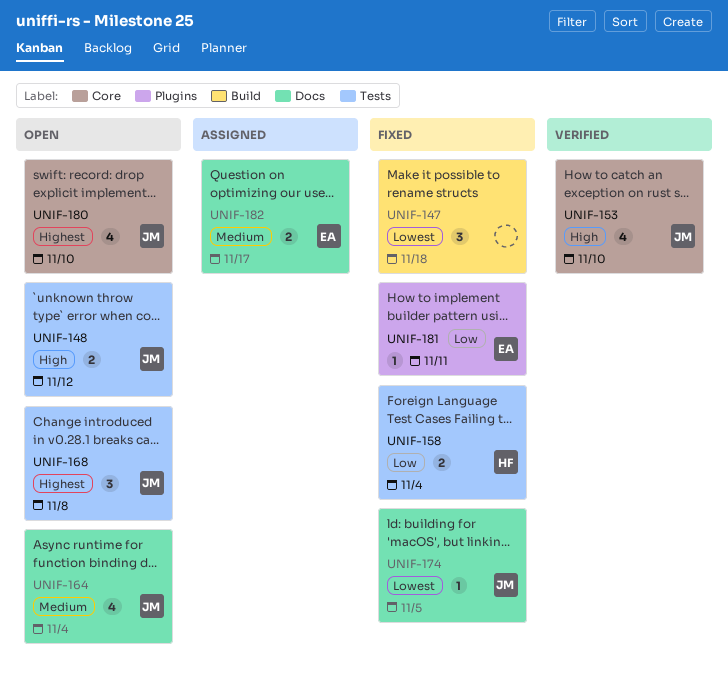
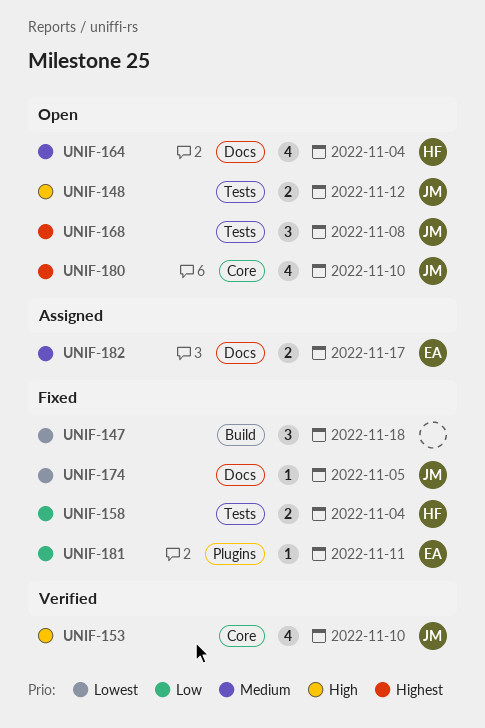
UNIF-164, owner: JM -> HF

